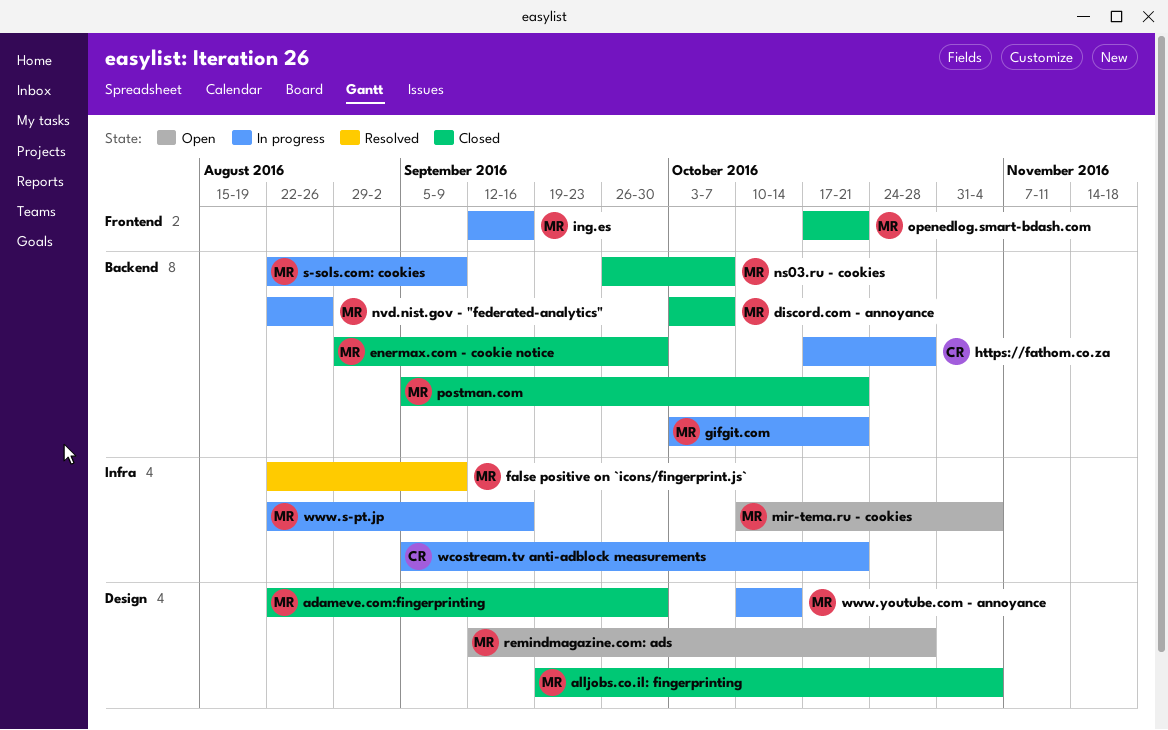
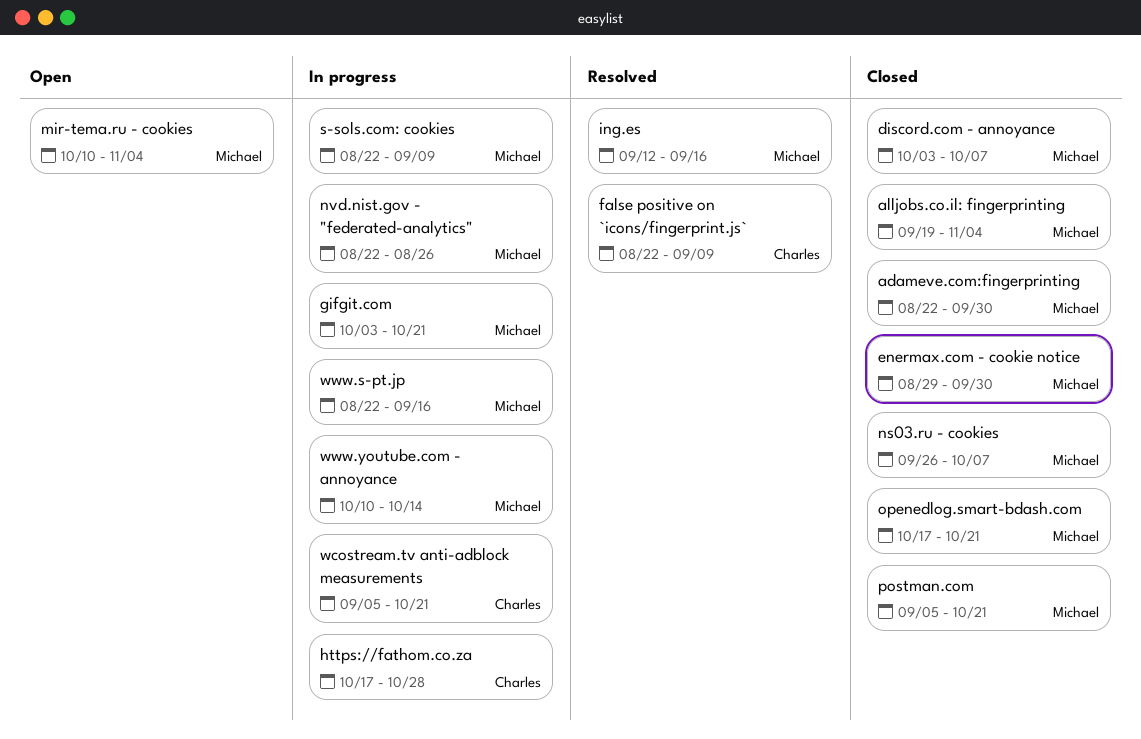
false positive on `icons/fingerprint.js`, owner: Michael -> Charles
ing.es, status: In progress -> Resolved
remindmagazine.com: ads: present -> none

